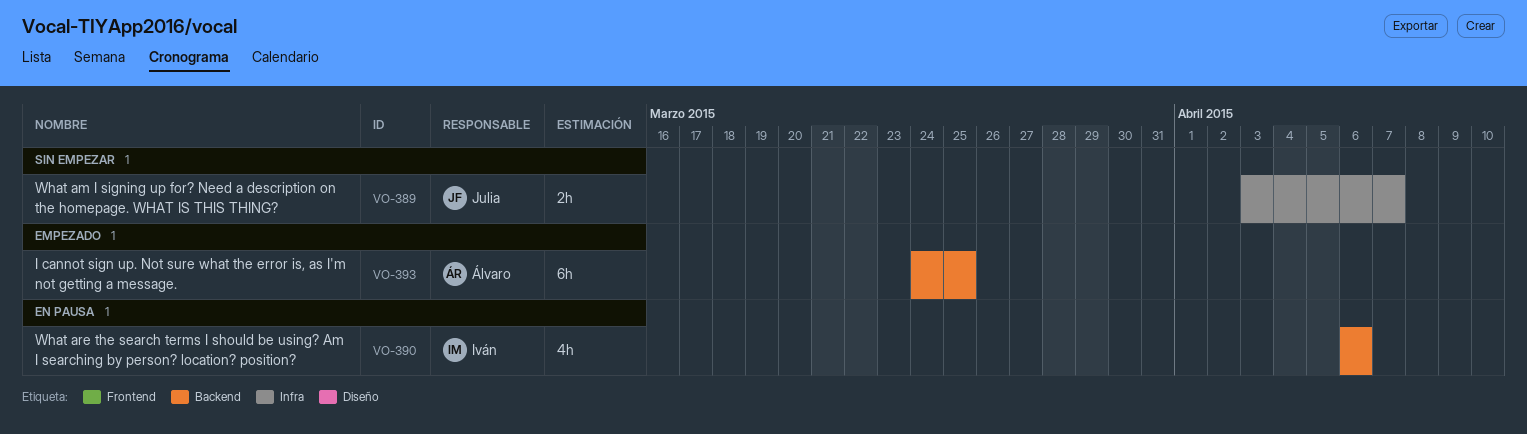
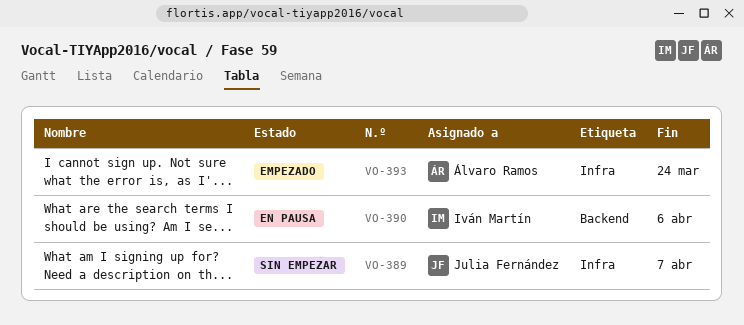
VO-393, label: Backend -> Infra
VO-393, due: Mar 25 -> Mar 24

